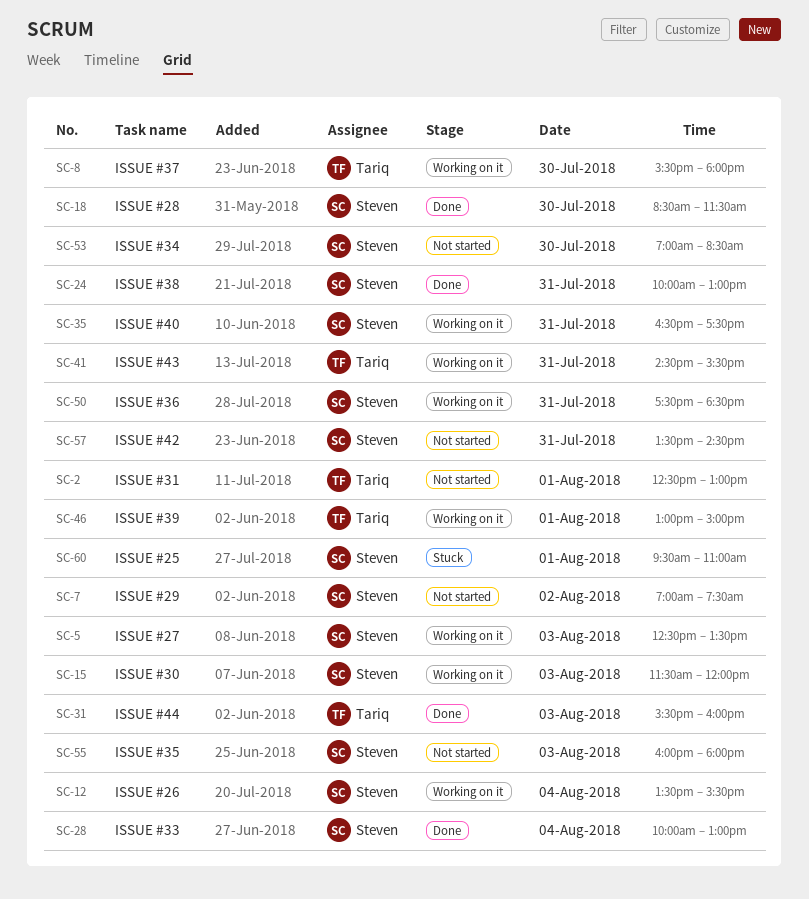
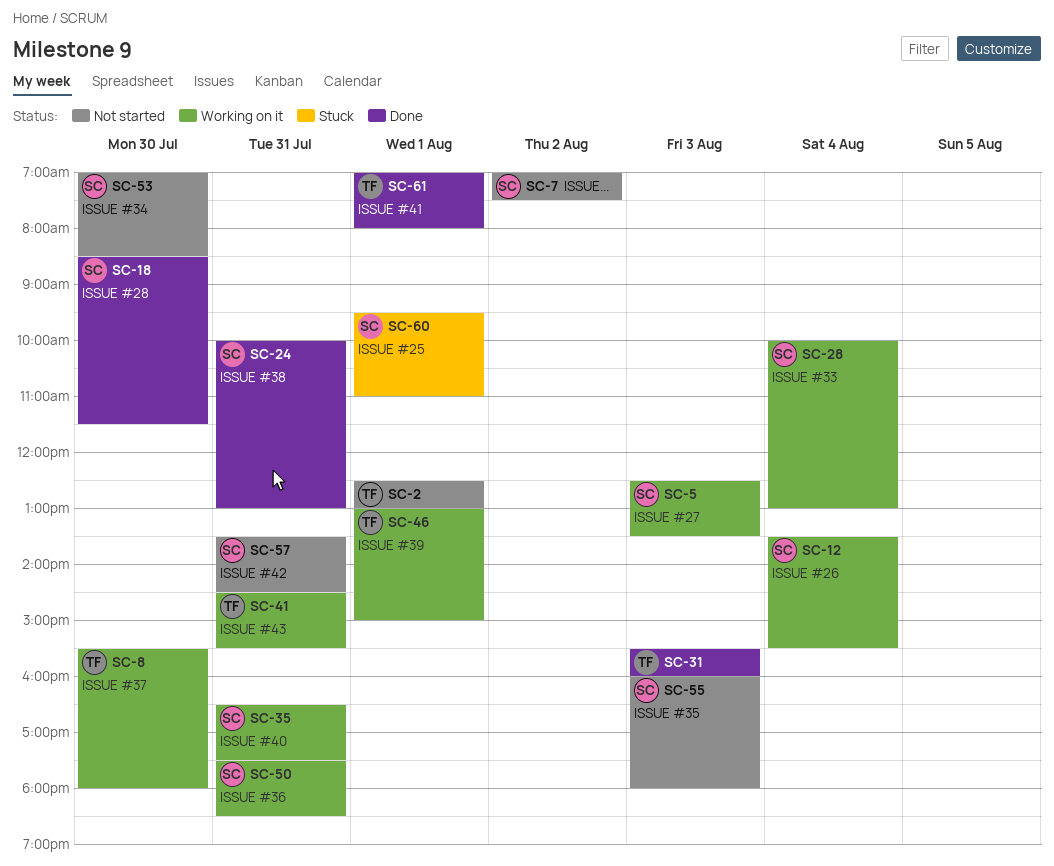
SC-15: present -> none
SC-28, status: Done -> Working on it
SC-61: none -> present

